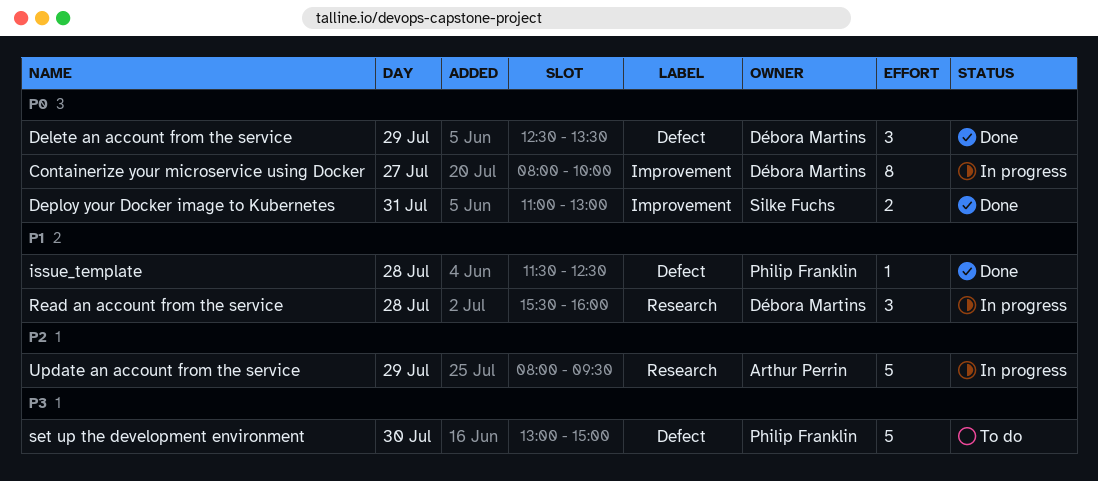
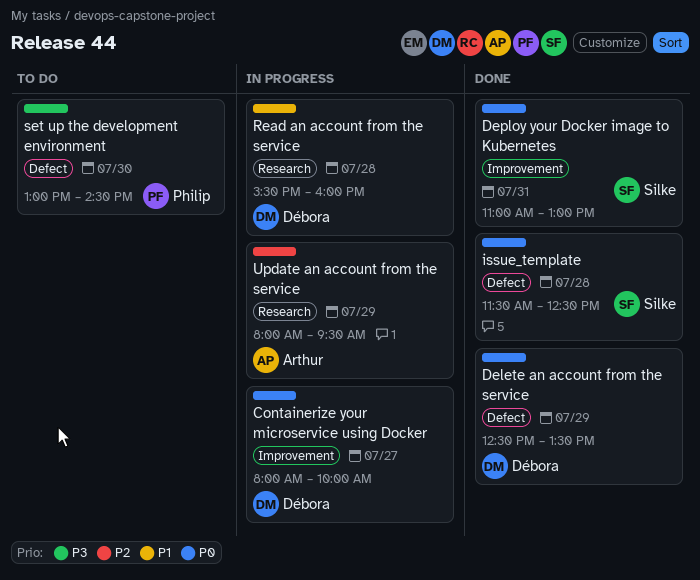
issue_template, owner: Philip Franklin -> Silke Fuchs
issue_template, priority: P1 -> P0
set up the development environment, ends: 15:00 -> 14:30

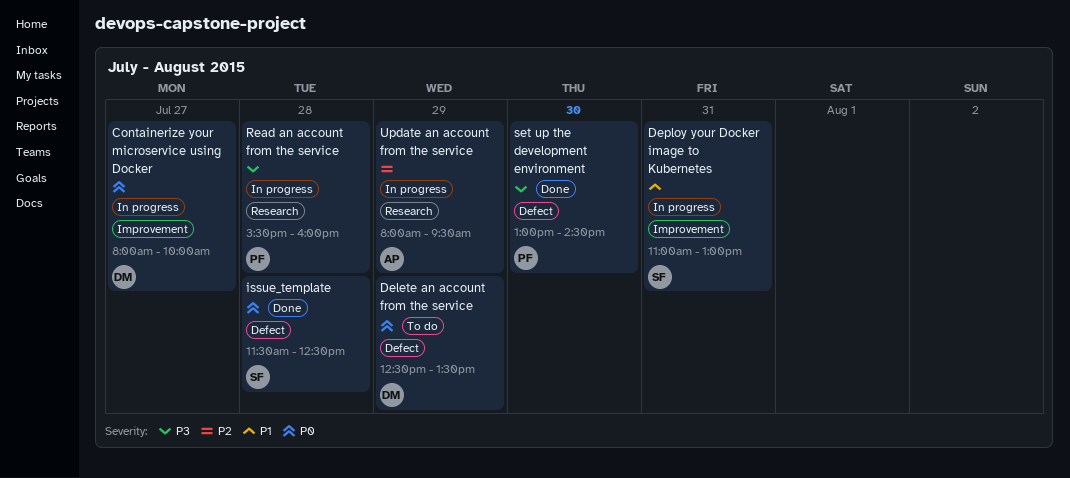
Delete an account from the service, status: Done -> To do
Deploy your Docker image to Kubernetes, status: Done -> In progress
Deploy your Docker image to Kubernetes, priority: P0 -> P1
Read an account from the service, owner: Débora -> Philip
Read an account from the service, priority: P1 -> P3
set up the development environment, status: To do -> Done

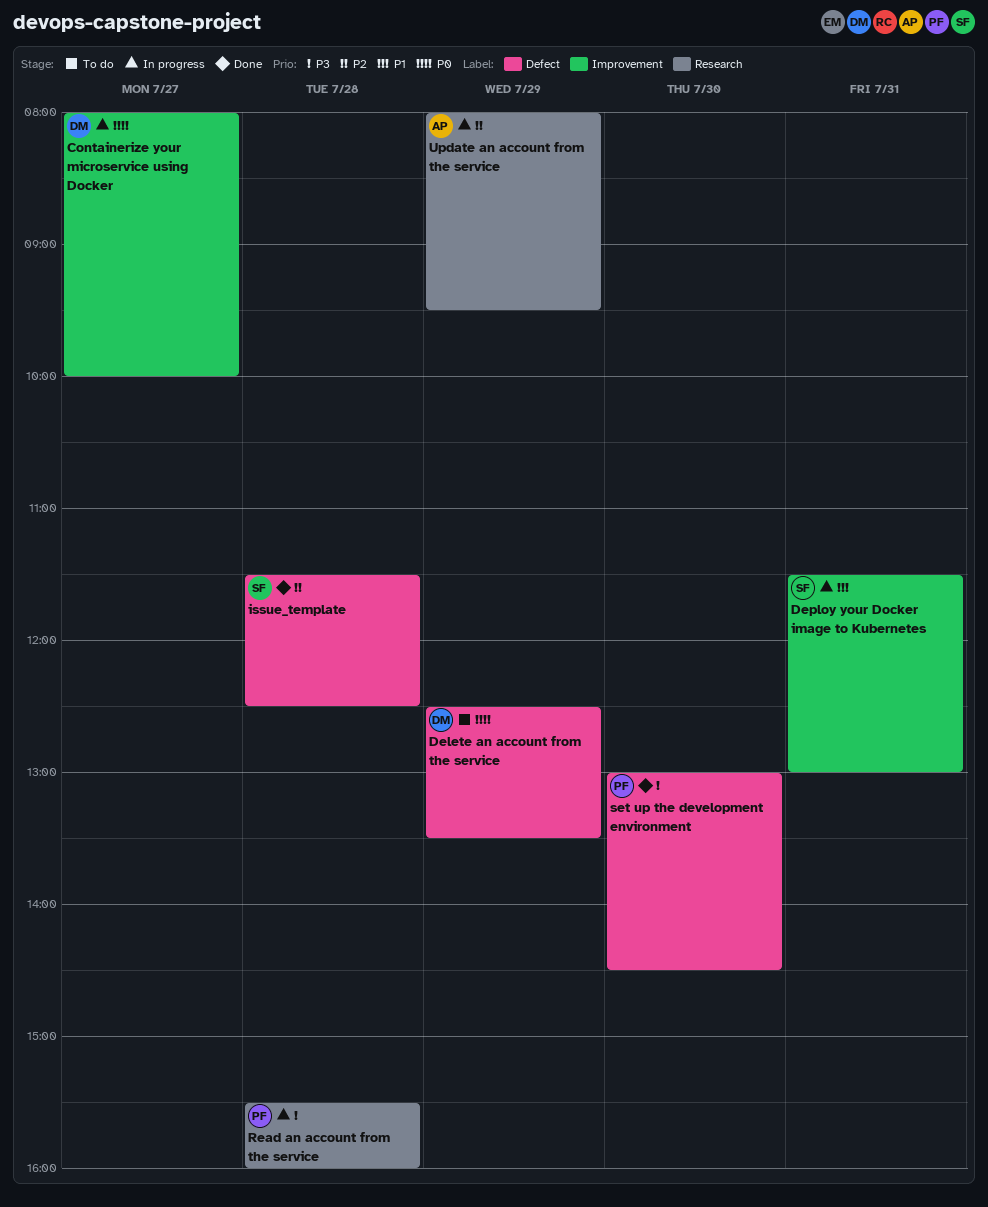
Deploy your Docker image to Kubernetes, begins: 11:00 -> 11:30
issue_template, priority: P0 -> P2

